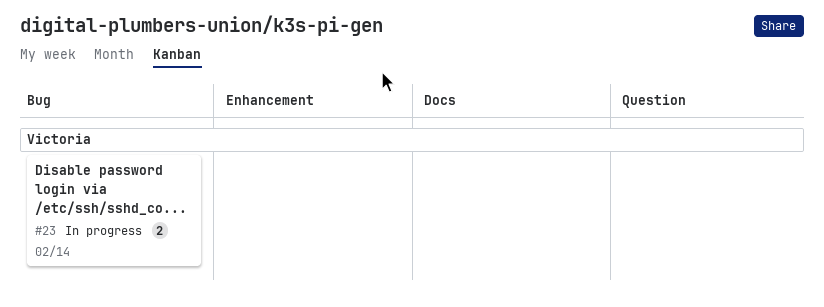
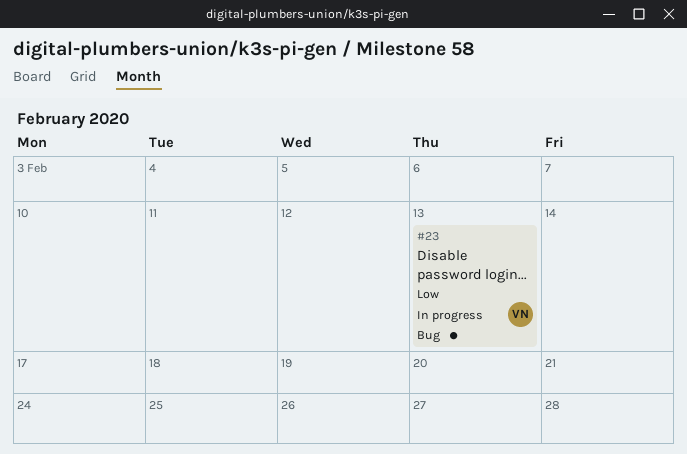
#23, estimate: 2 -> 1
#23, due: Feb 14 -> Feb 13

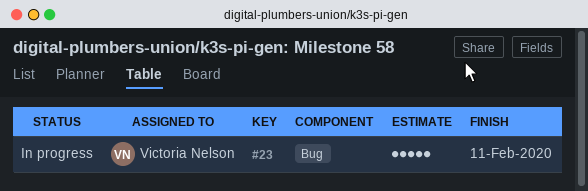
#23, estimate: 1 -> 5
#23, due: Feb 13 -> Feb 11

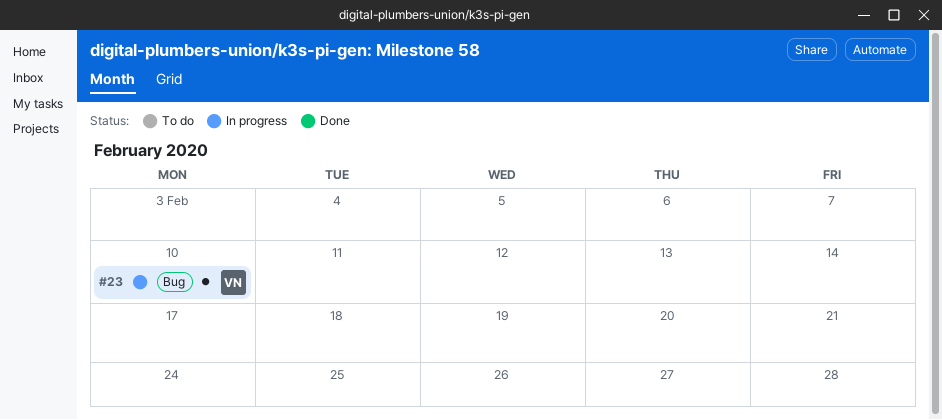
#23, estimate: 5 -> 1
#23, due: Feb 11 -> Feb 10

